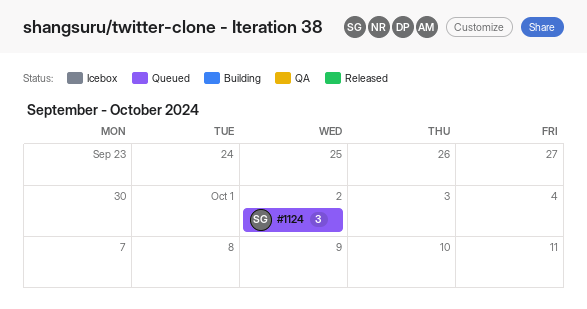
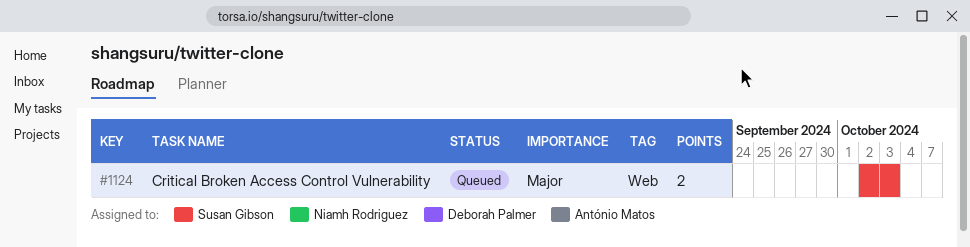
#1124, estimate: 3 -> 2
#1124, due: Oct 2 -> Oct 3

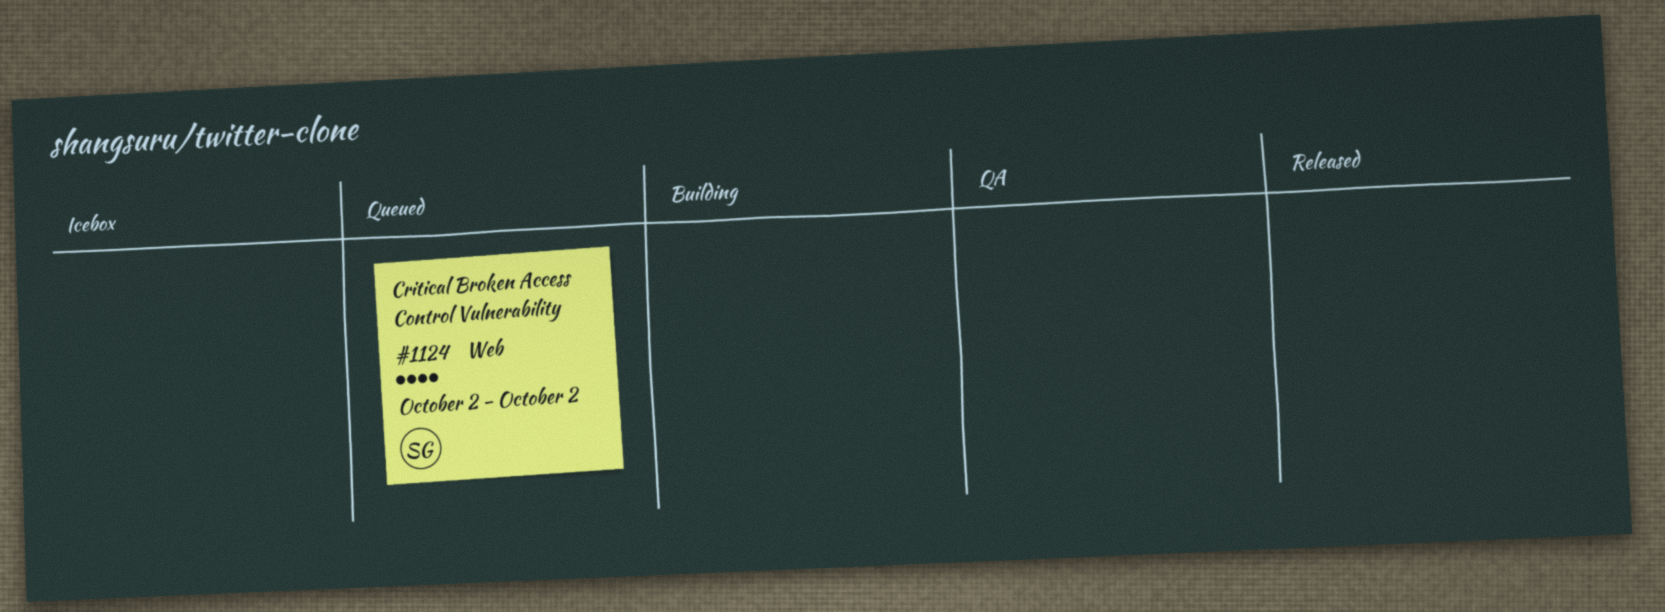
#1124, estimate: 2 -> 4
#1124, due: Oct 3 -> Oct 2

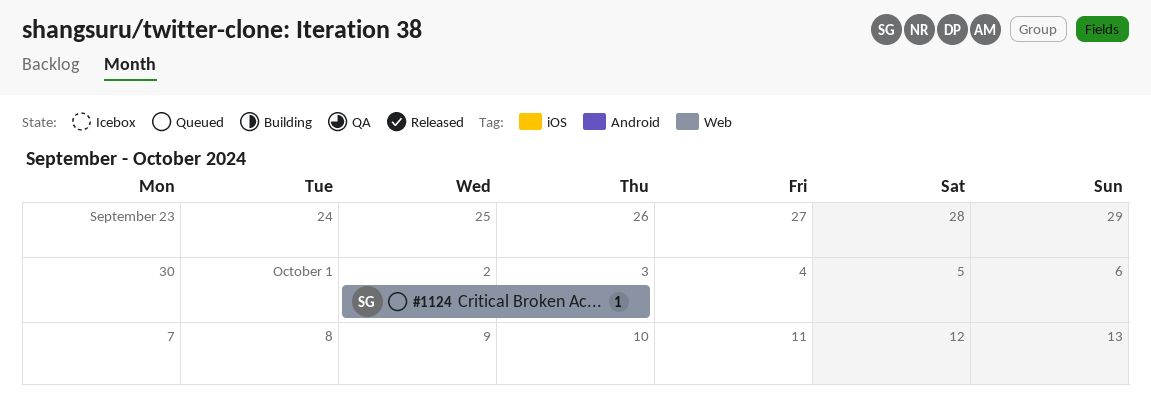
#1124, estimate: 4 -> 1
#1124, due: Oct 2 -> Oct 3

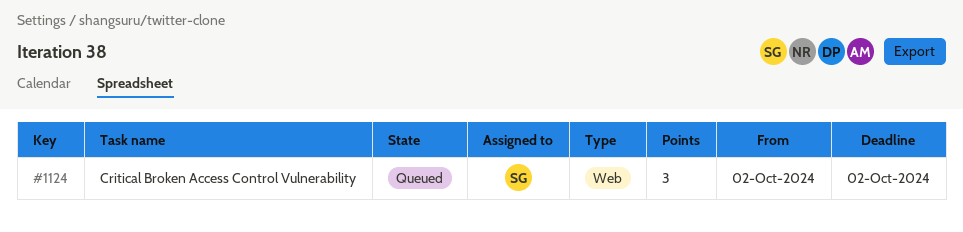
#1124, estimate: 1 -> 3
#1124, due: Oct 3 -> Oct 2

